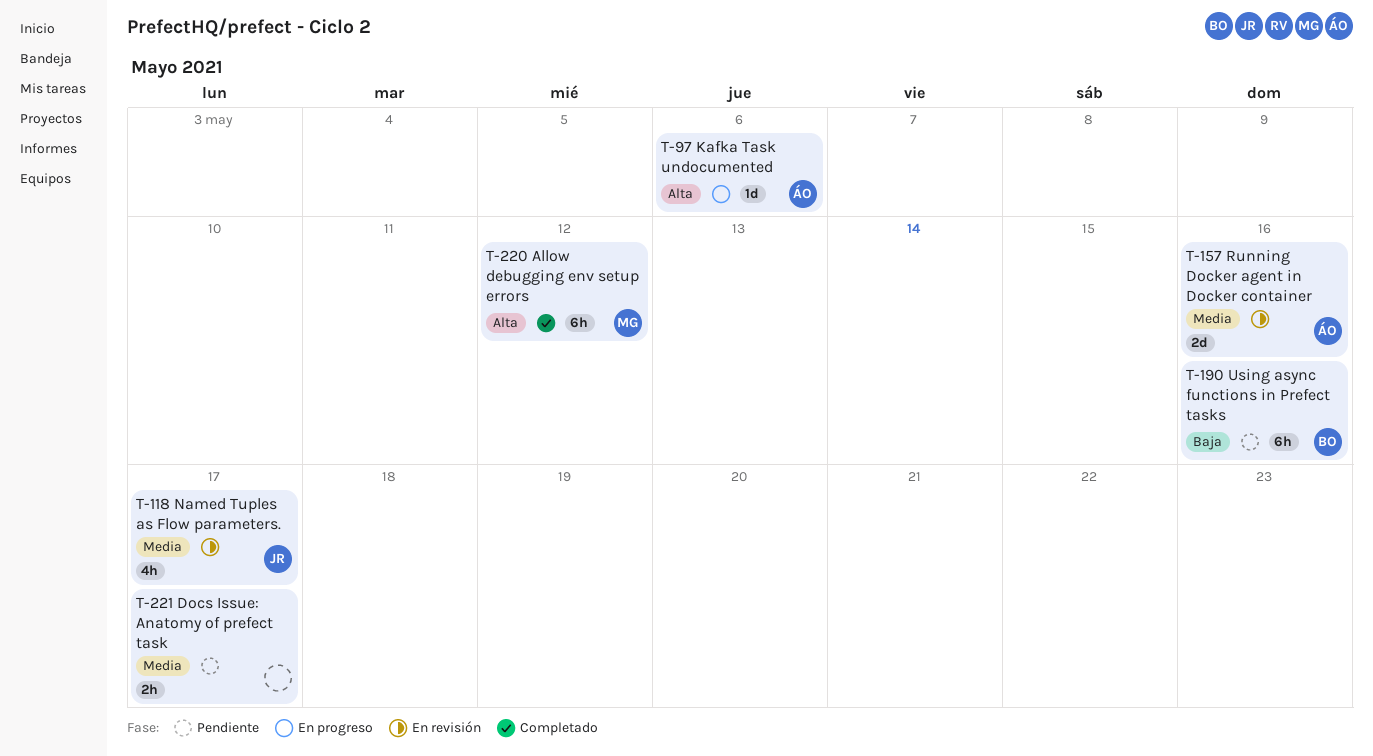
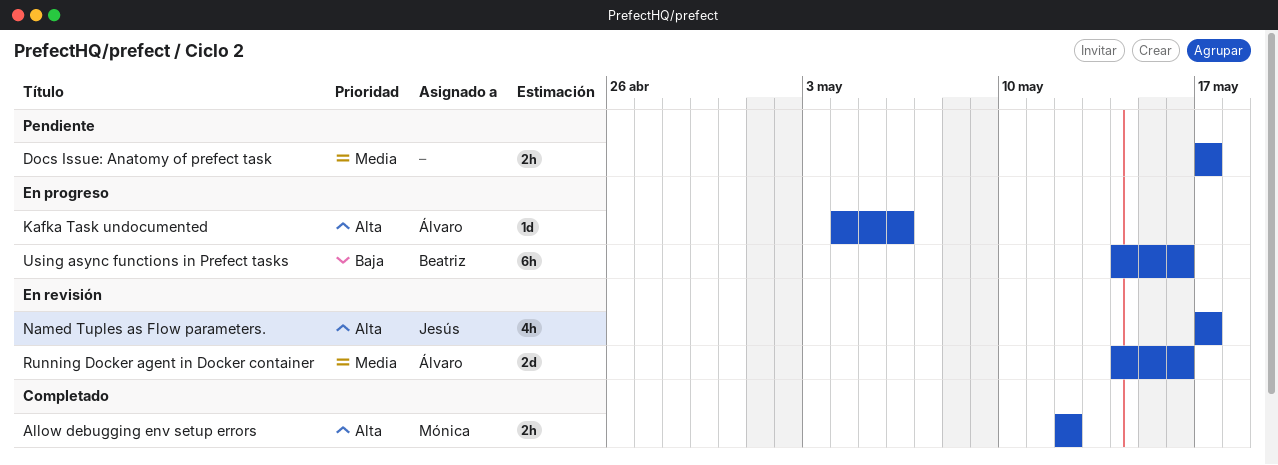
Allow debugging env setup errors, estimate: 6h -> 2h
Named Tuples as Flow parameters., priority: Media -> Alta
Using async functions in Prefect tasks, status: Pendiente -> En progreso

